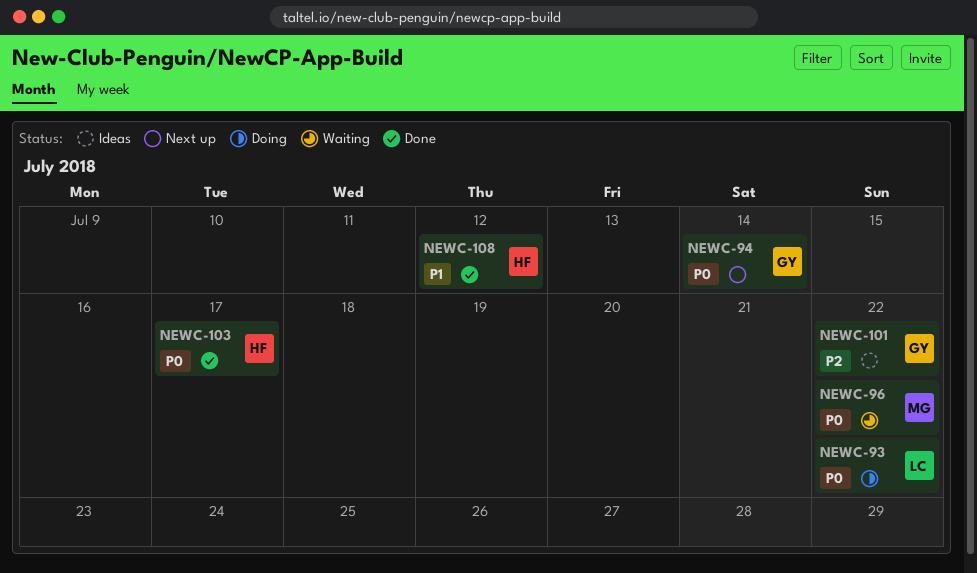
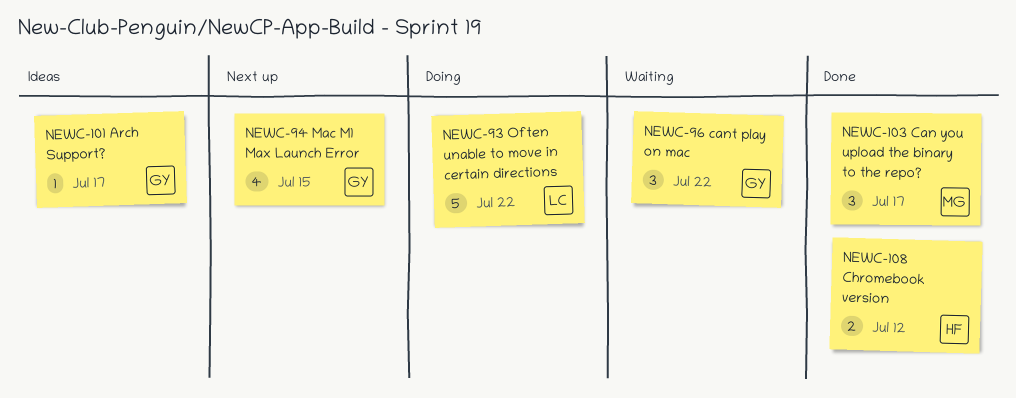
NEWC-94, due: Jul 14 -> Jul 15
NEWC-96, owner: MG -> GY
NEWC-101, due: Jul 22 -> Jul 17
NEWC-103, owner: HF -> MG

